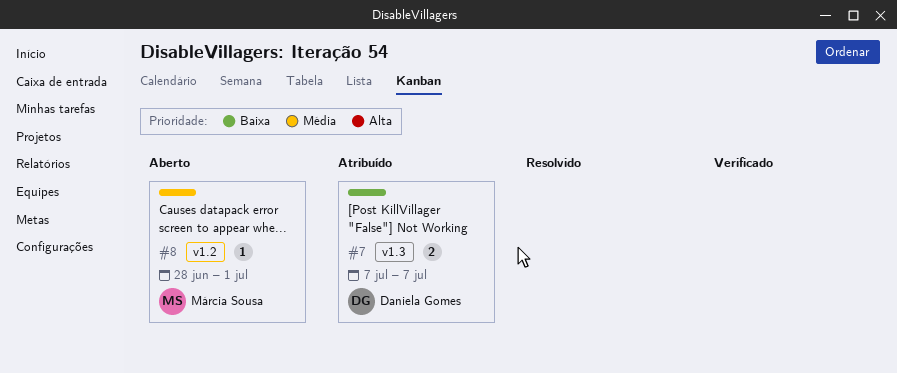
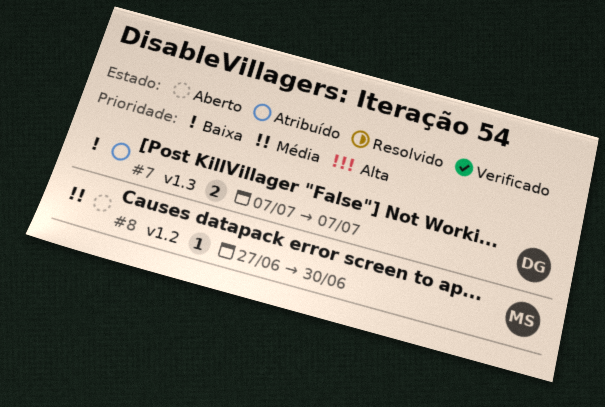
#8, start: Jun 28 -> Jun 27
#8, due: Jul 1 -> Jun 30

